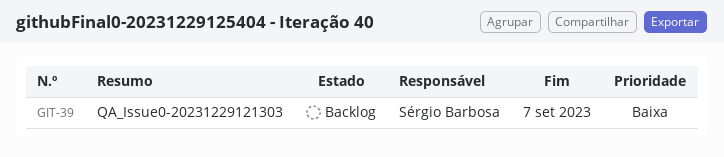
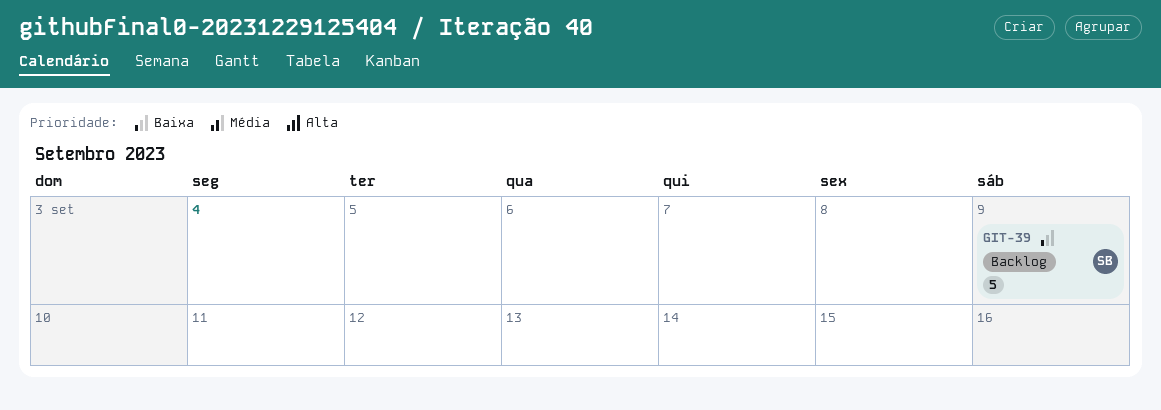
GIT-39, due: Sep 7 -> Sep 9

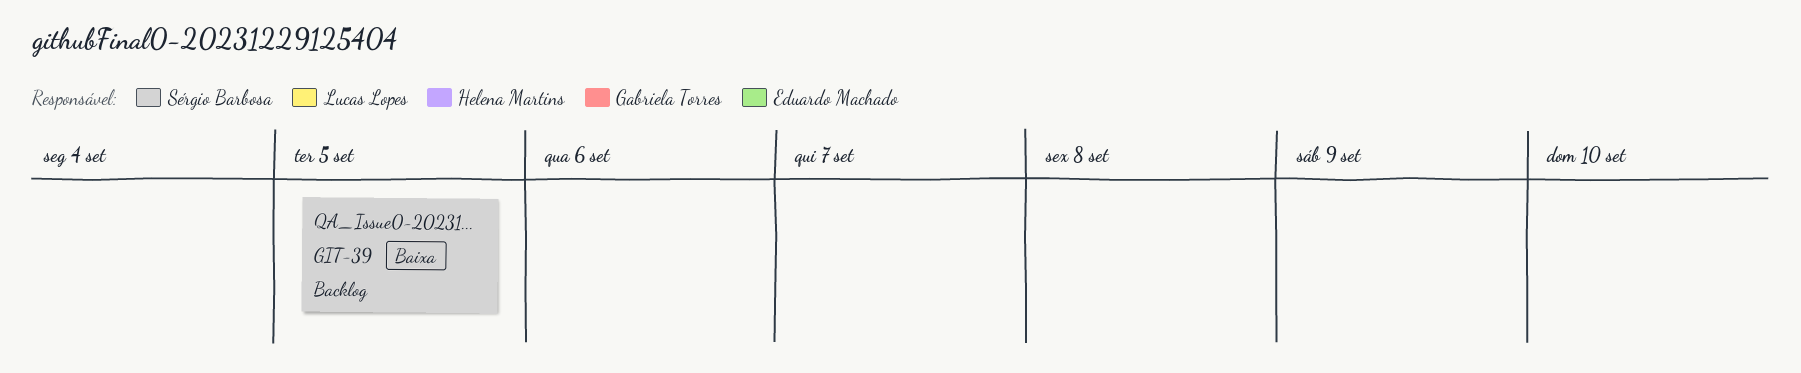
GIT-39, due: Sep 9 -> Sep 5

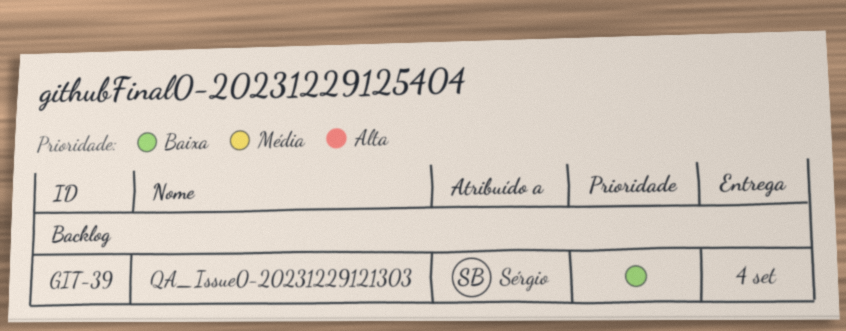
GIT-39, due: Sep 5 -> Sep 4

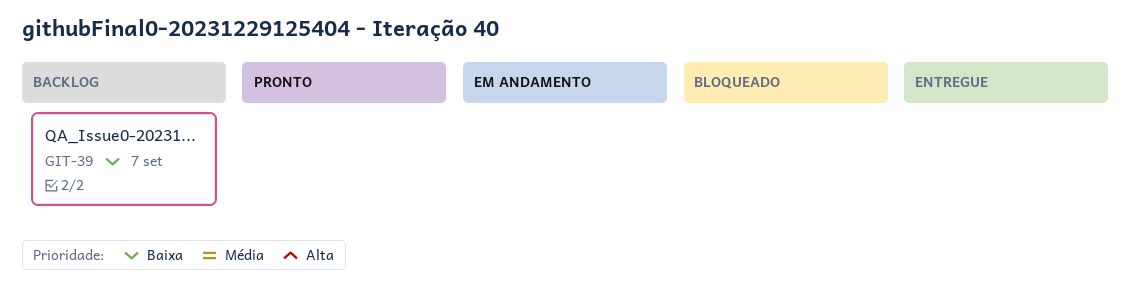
GIT-39, due: Sep 4 -> Sep 7

